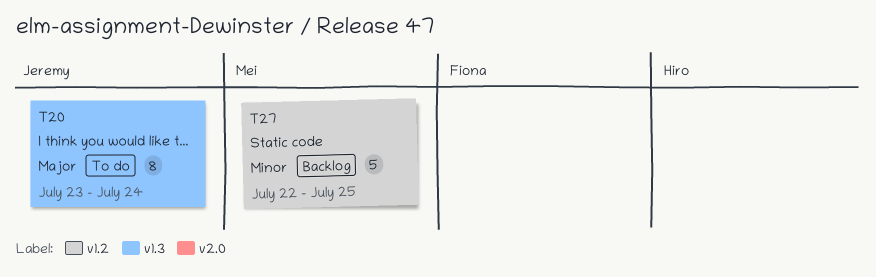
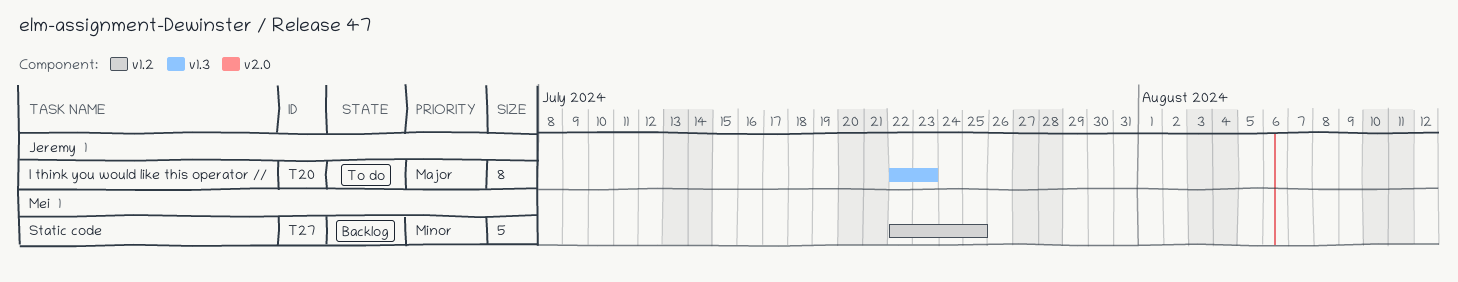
T20, start: Jul 23 -> Jul 22
T20, due: Jul 24 -> Jul 23

